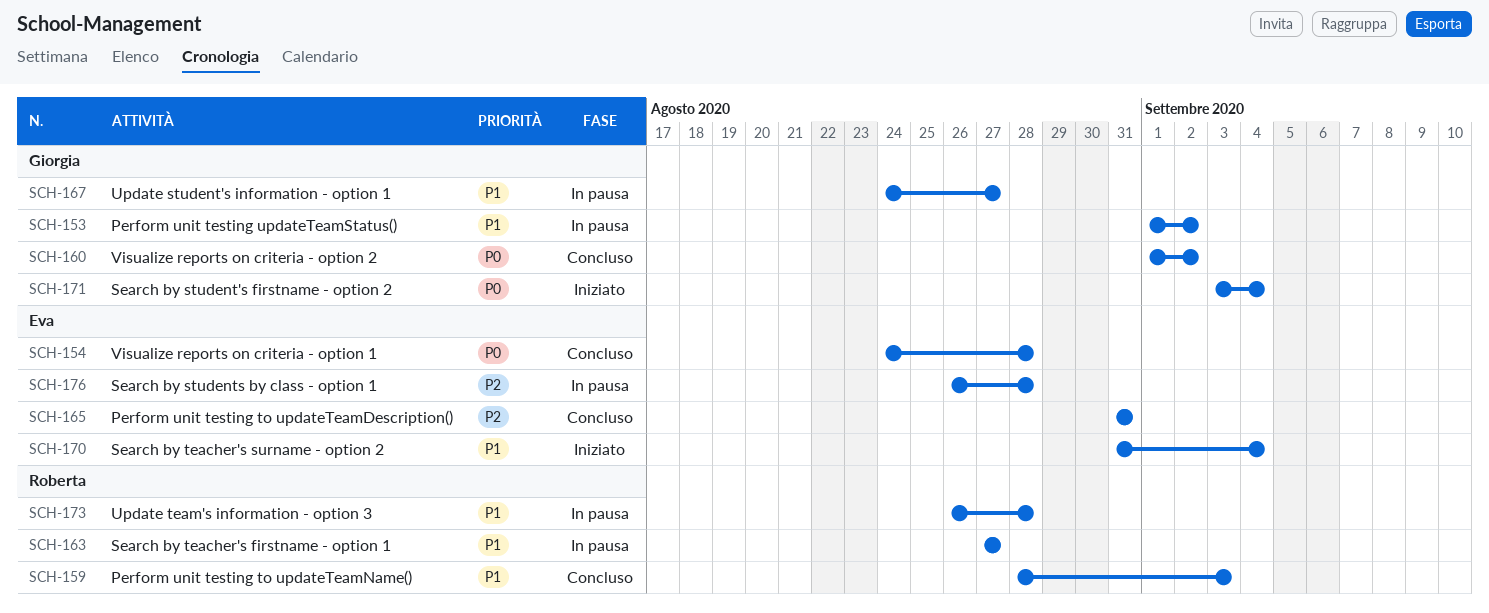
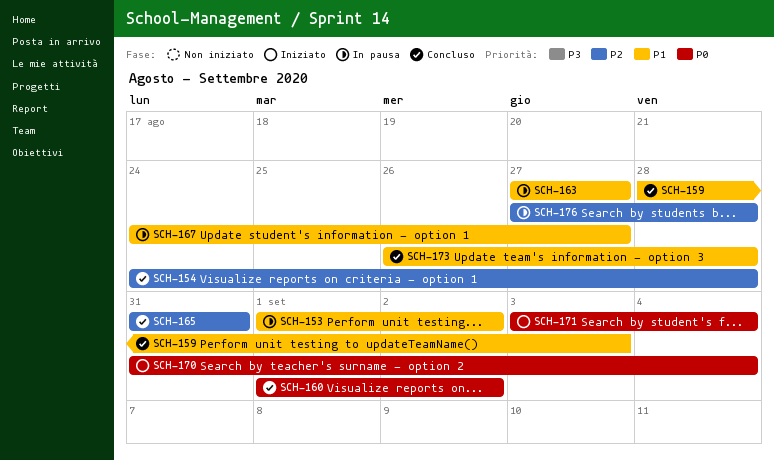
SCH-154, priority: P0 -> P2
SCH-170, priority: P1 -> P0
SCH-173, status: In pausa -> Concluso
SCH-176, start: Aug 26 -> Aug 27

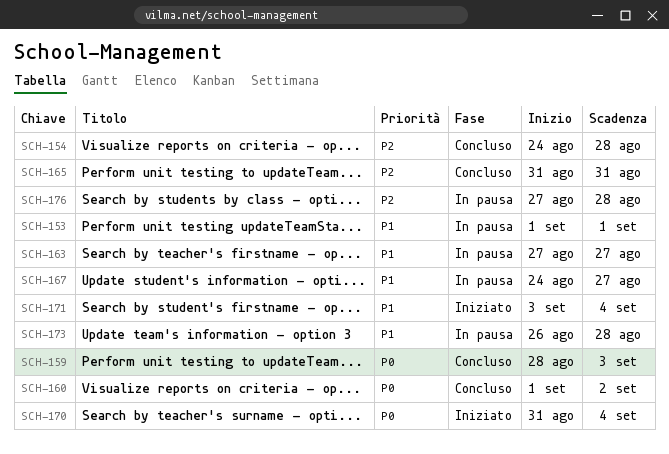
SCH-153, due: Sep 2 -> Sep 1
SCH-159, priority: P1 -> P0
SCH-171, priority: P0 -> P1
SCH-173, status: Concluso -> In pausa

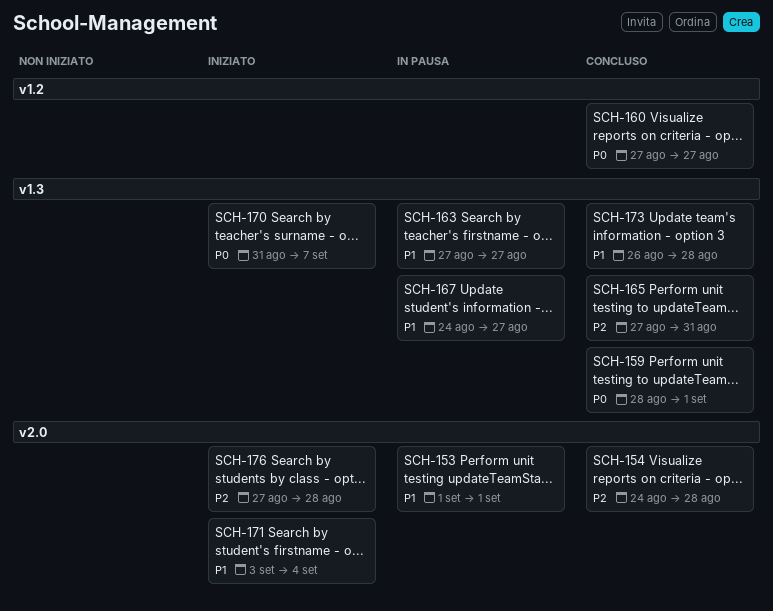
SCH-159, due: Sep 3 -> Sep 1
SCH-160, start: Sep 1 -> Aug 27
SCH-160, due: Sep 2 -> Aug 27
SCH-165, start: Aug 31 -> Aug 27
SCH-170, due: Sep 4 -> Sep 7
SCH-173, status: In pausa -> Concluso
SCH-176, status: In pausa -> Iniziato

